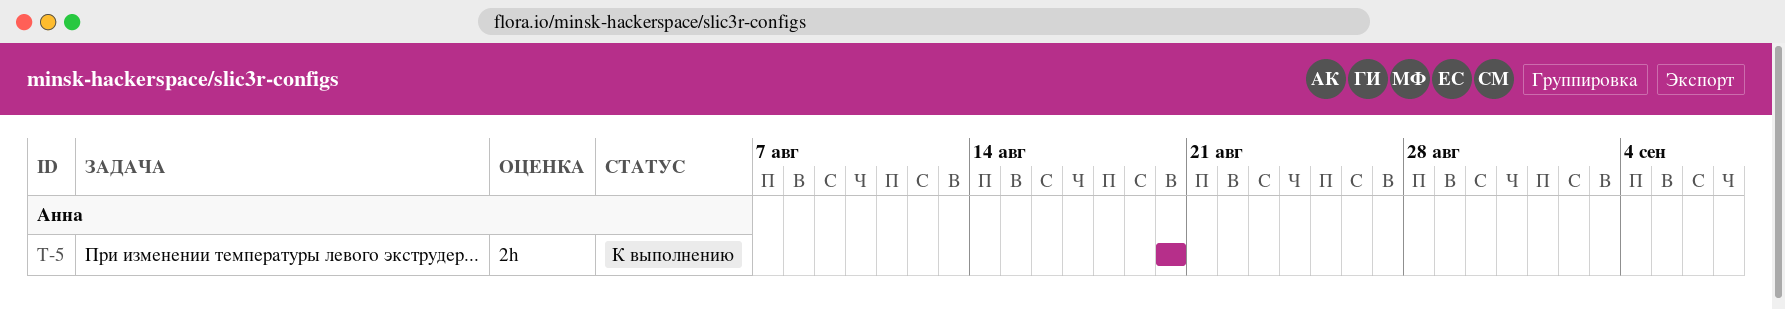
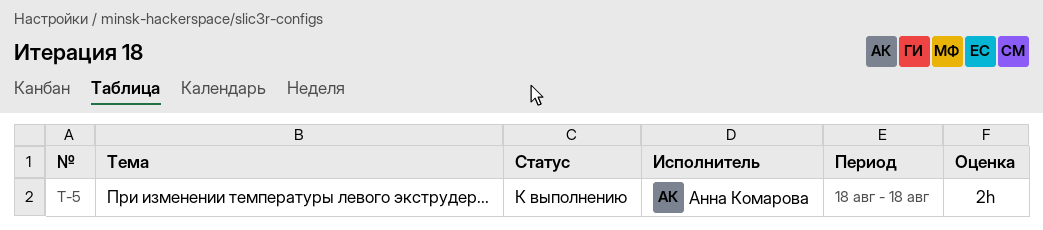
T-5, start: Aug 20 -> Aug 18
T-5, due: Aug 20 -> Aug 18

